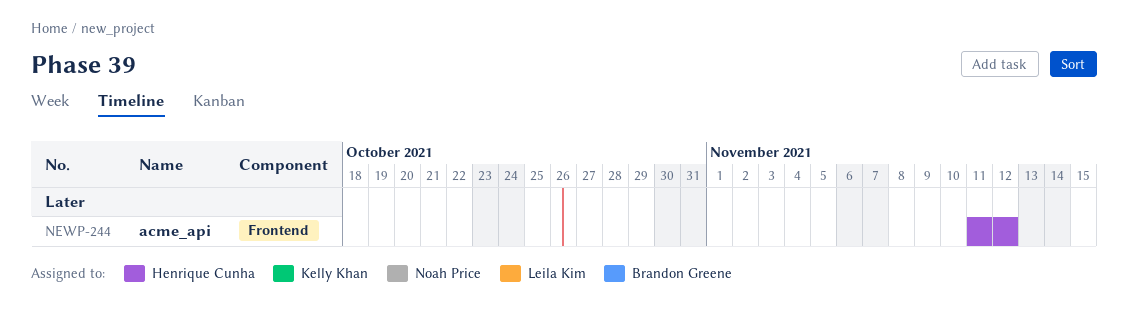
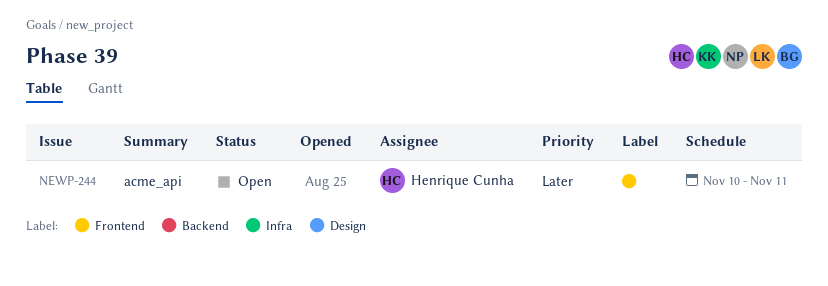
NEWP-244, start: Nov 11 -> Nov 10
NEWP-244, due: Nov 12 -> Nov 11

